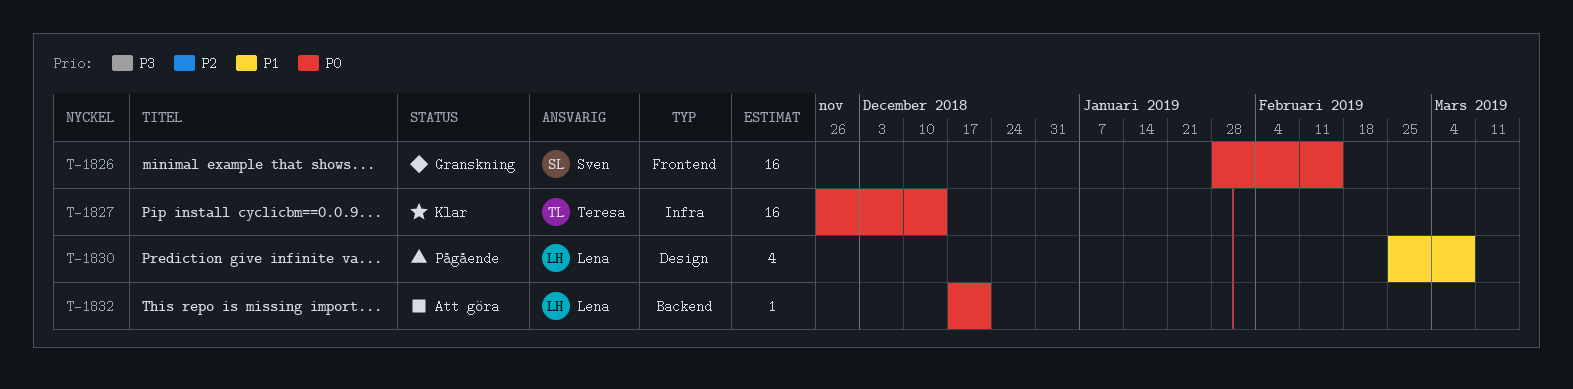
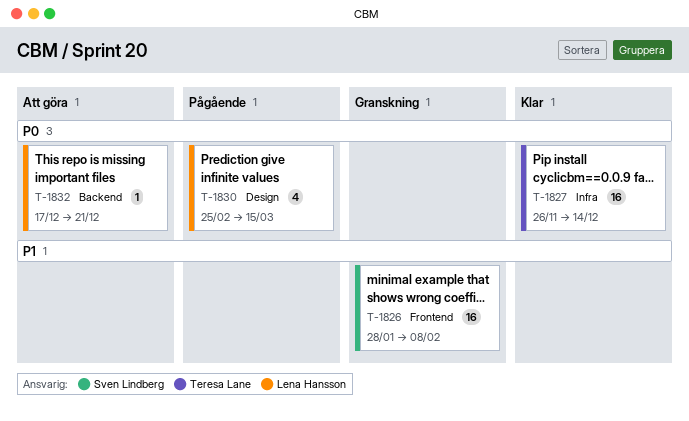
T-1826, priority: P0 -> P1
T-1826, due: Feb 15 -> Feb 8
T-1830, priority: P1 -> P0
T-1830, due: Mar 8 -> Mar 15

